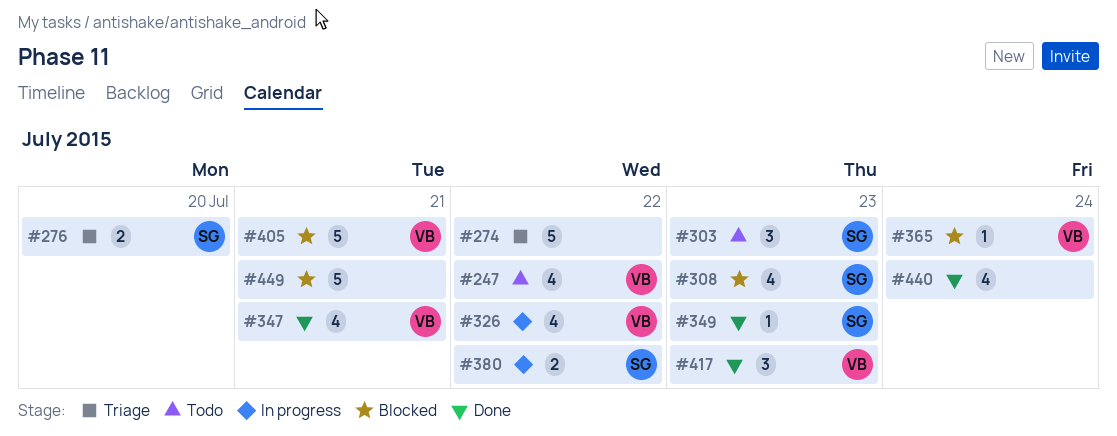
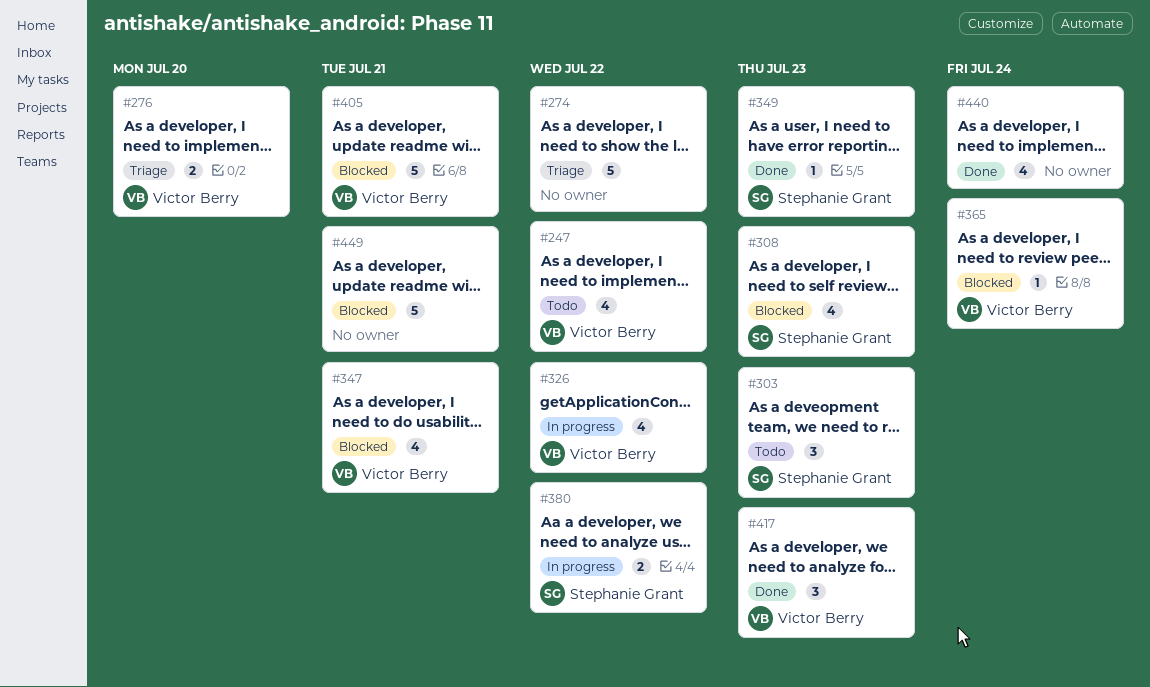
#276, owner: Stephanie Grant -> Victor Berry
#347, status: Done -> Blocked

